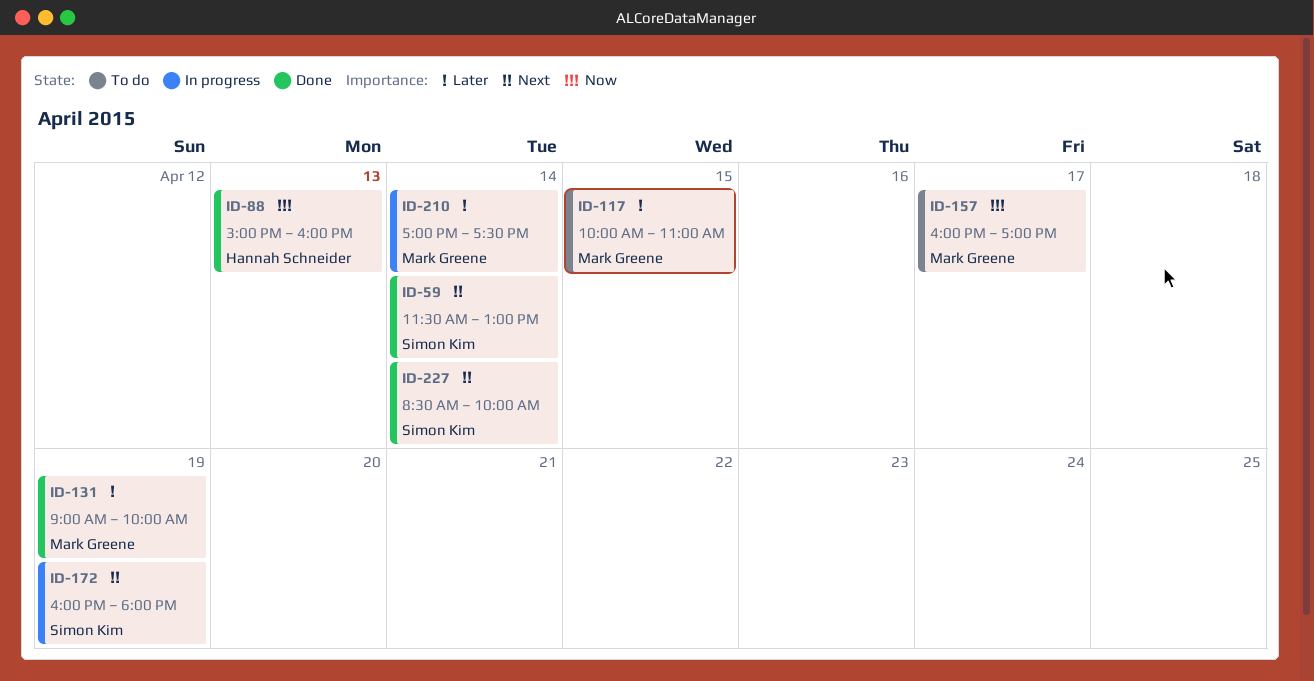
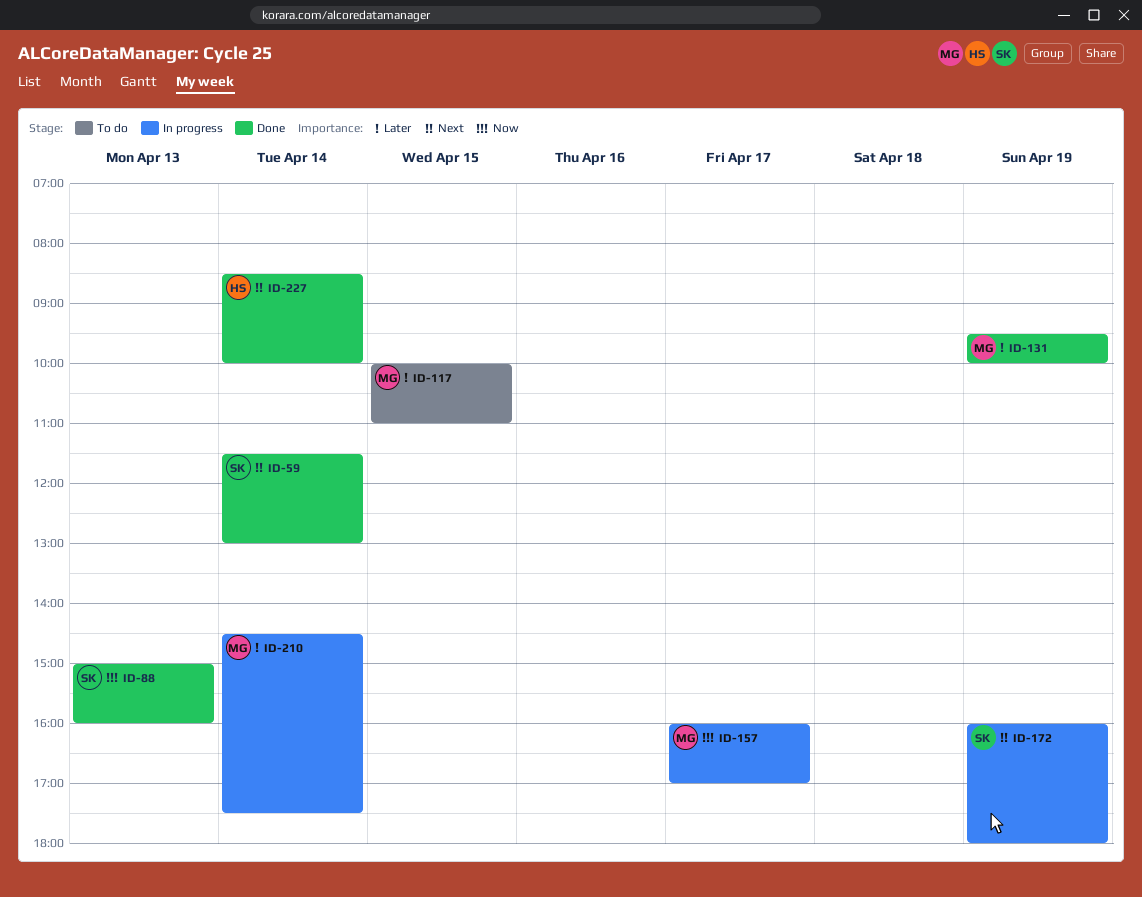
ID-88, owner: Hannah Schneider -> Simon Kim
ID-131, begins: 09:00 -> 09:30
ID-157, status: To do -> In progress
ID-210, begins: 17:00 -> 14:30
ID-227, owner: Simon Kim -> Hannah Schneider

